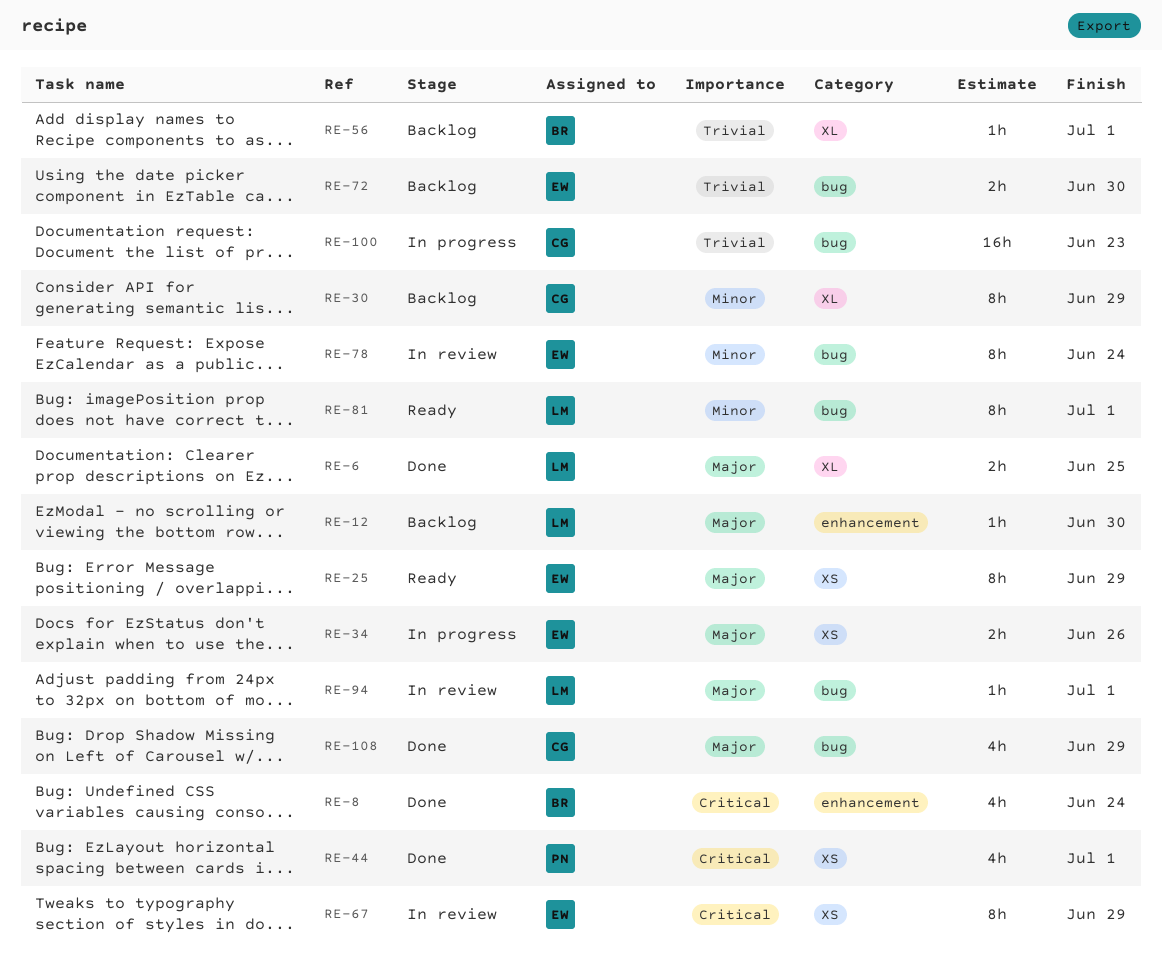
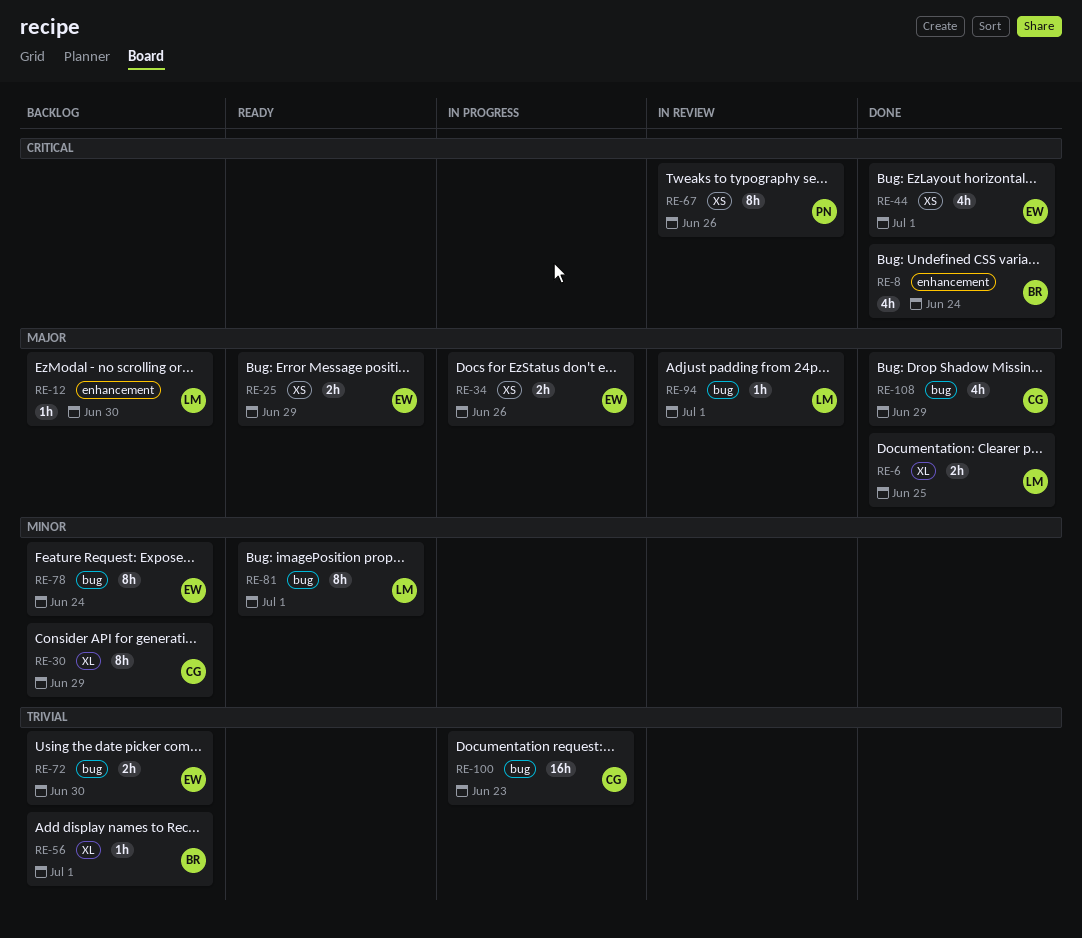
RE-25, estimate: 8h -> 2h
RE-44, owner: PN -> EW
RE-67, owner: EW -> PN
RE-67, due: Jun 29 -> Jun 26
RE-78, status: In review -> Backlog

